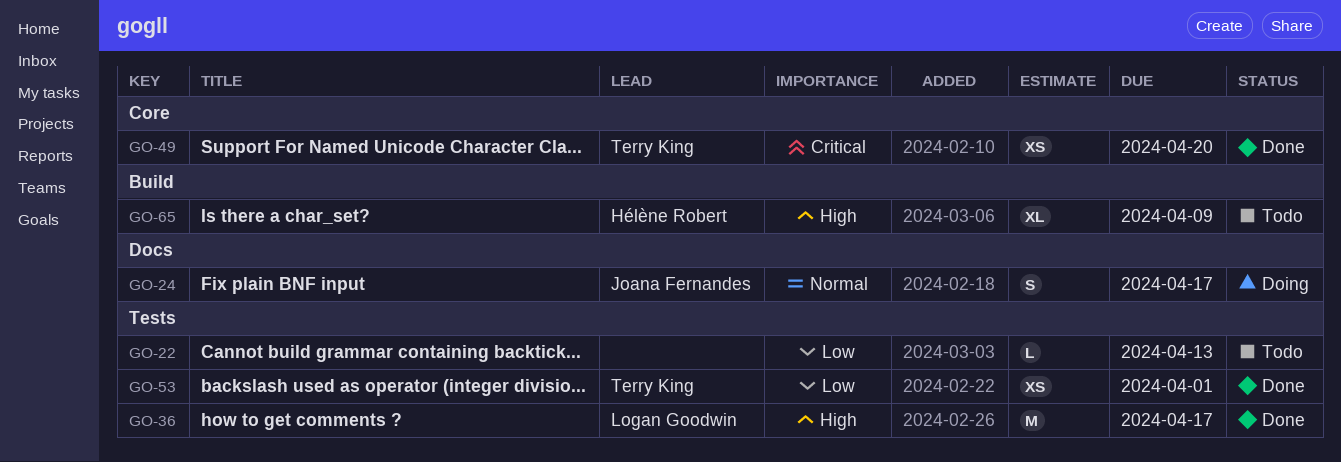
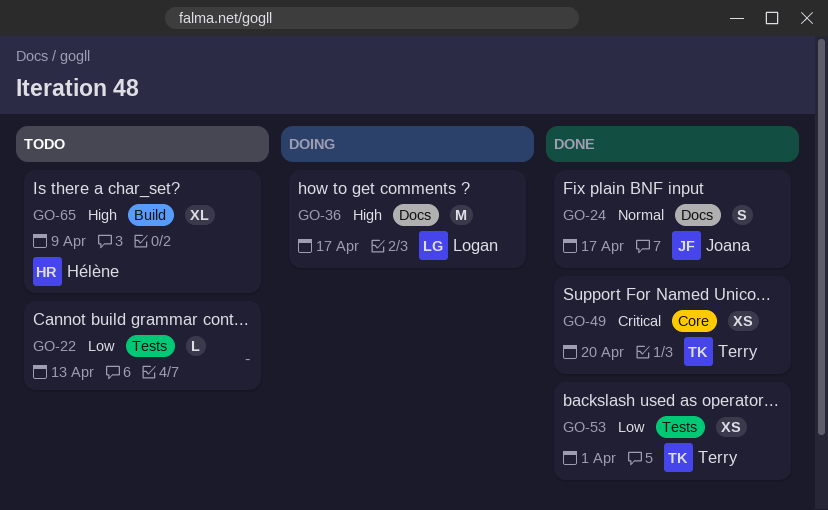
GO-24, status: Doing -> Done
GO-36, status: Done -> Doing
GO-36, label: Tests -> Docs

